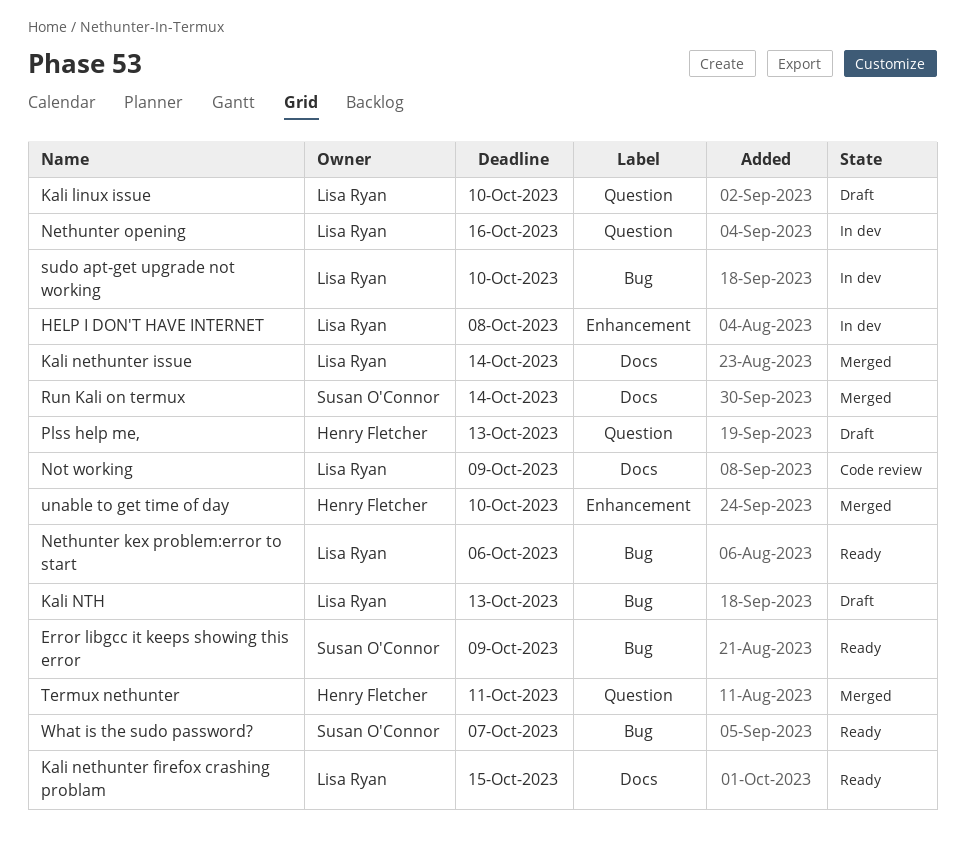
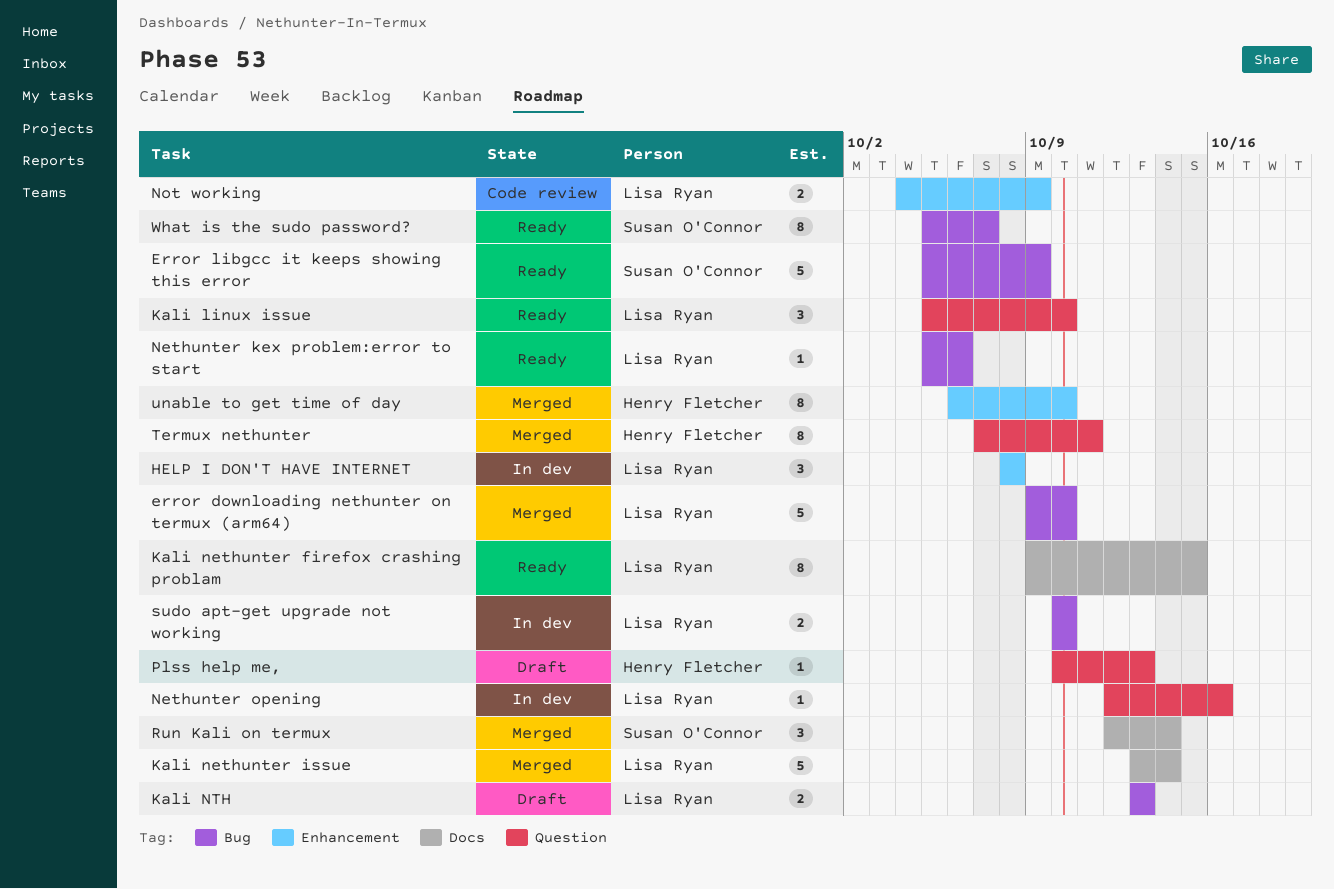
error downloading nethunter on termux (arm64): none -> present
Kali linux issue, status: Draft -> Ready
Not working, label: Docs -> Enhancement

